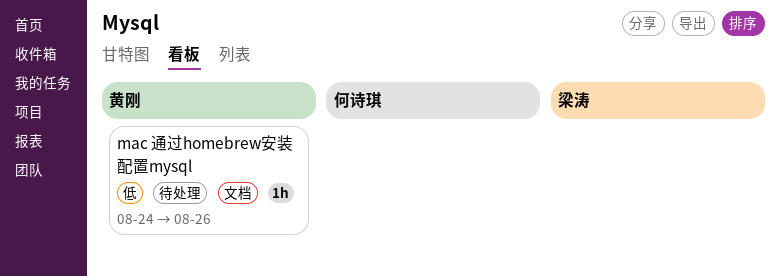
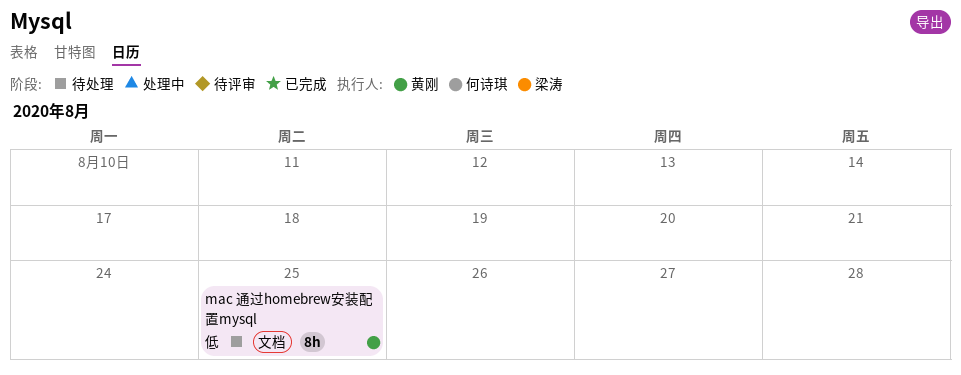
mac 通过homebrew安装配置mysql, estimate: 1h -> 8h
mac 通过homebrew安装配置mysql, due: Aug 26 -> Aug 25

